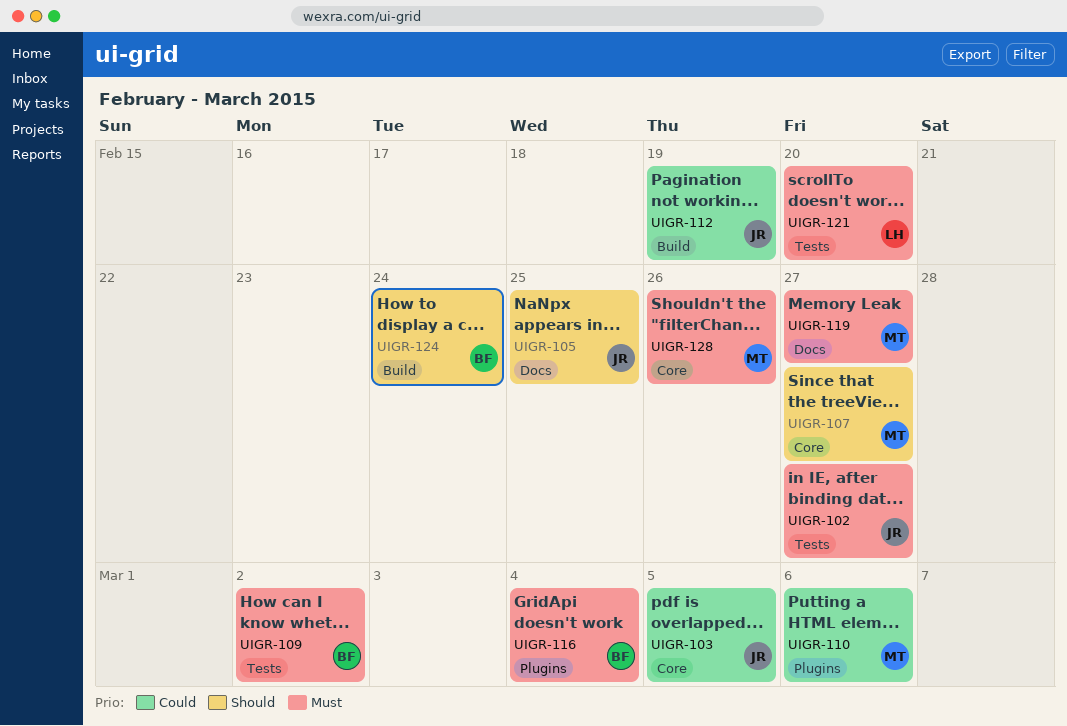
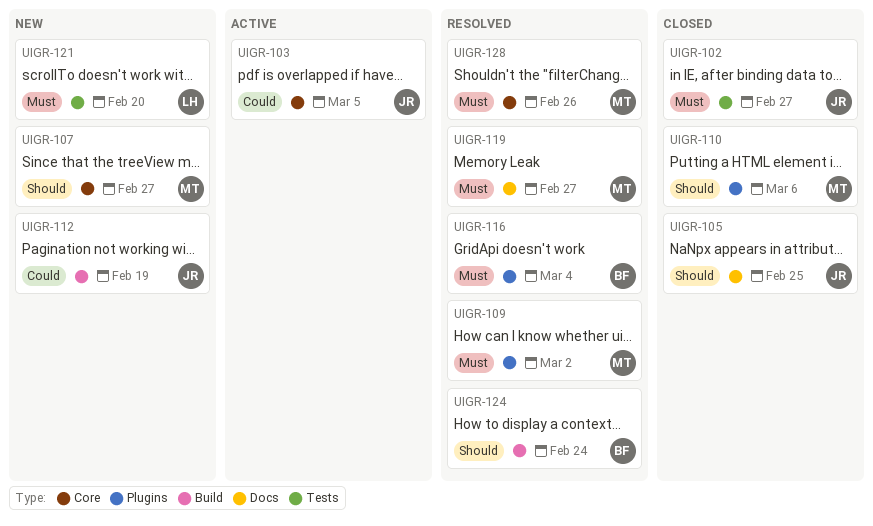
UIGR-109, owner: BF -> MT
UIGR-109, label: Tests -> Plugins
UIGR-110, priority: Could -> Should

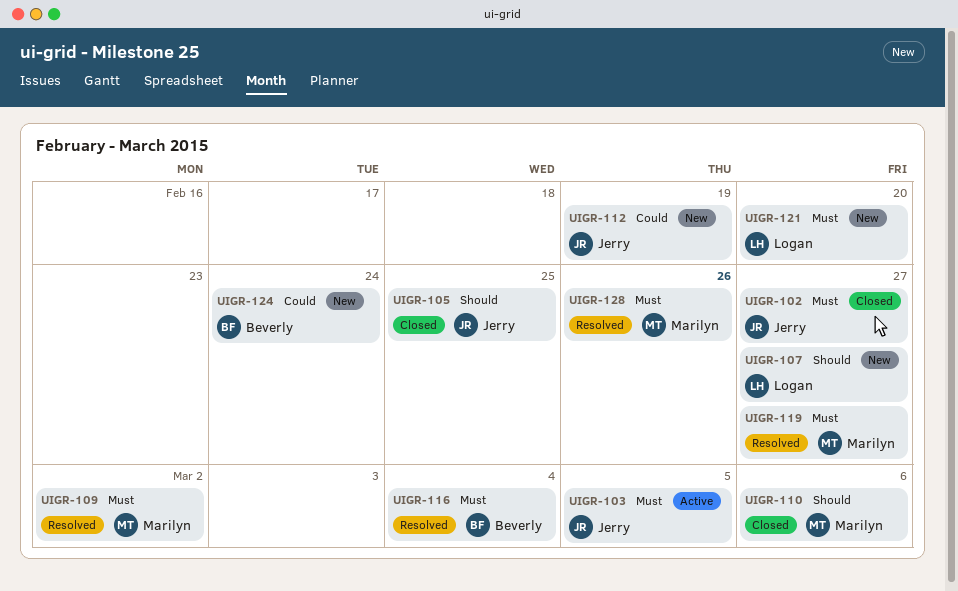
UIGR-103, priority: Could -> Must
UIGR-107, owner: Marilyn -> Logan
UIGR-124, status: Resolved -> New
UIGR-124, priority: Should -> Could

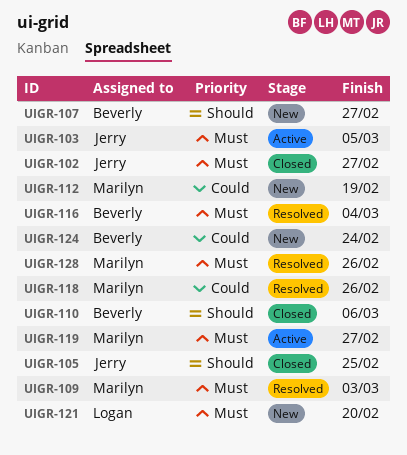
UIGR-107, owner: Logan -> Beverly
UIGR-109, due: Mar 2 -> Mar 3
UIGR-110, owner: Marilyn -> Beverly
UIGR-112, owner: Jerry -> Marilyn
UIGR-118: none -> present
UIGR-119, status: Resolved -> Active

